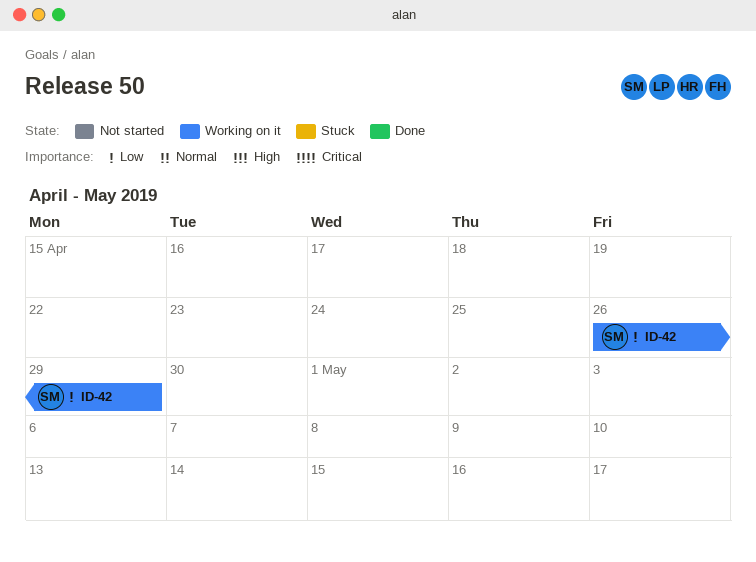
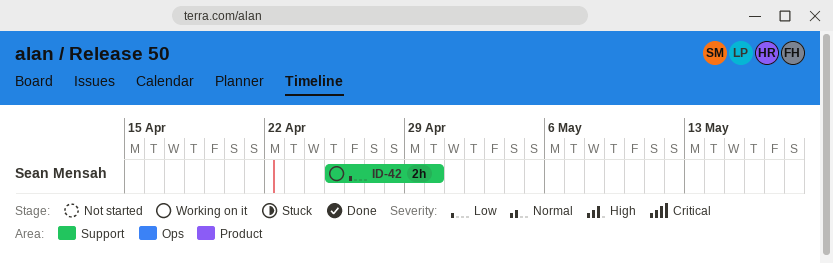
ID-42, start: Apr 26 -> Apr 25
ID-42, due: Apr 29 -> Apr 30

